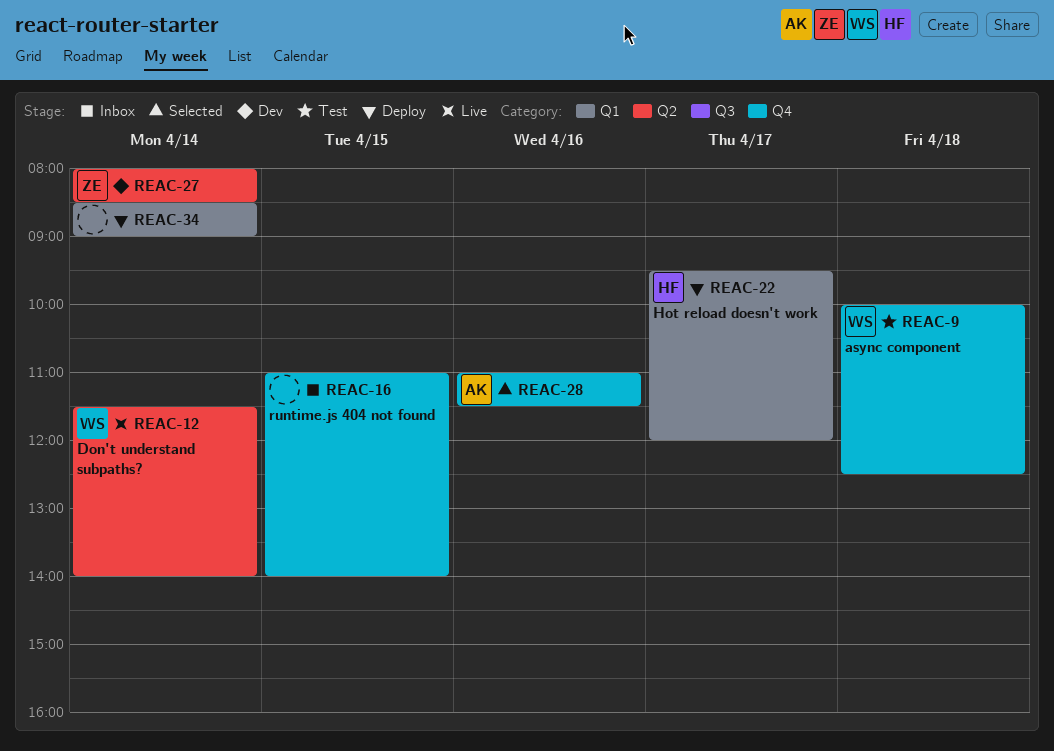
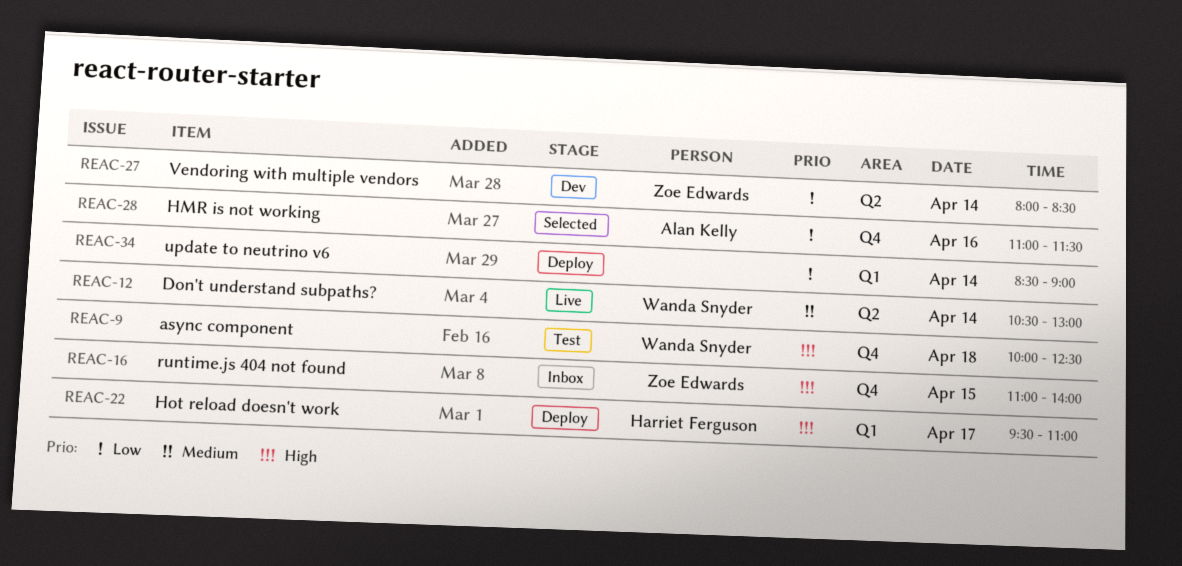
REAC-12, begins: 11:30 -> 10:30
REAC-12, ends: 14:00 -> 13:00
REAC-16, owner: none -> Zoe Edwards
REAC-22, ends: 12:00 -> 11:00

